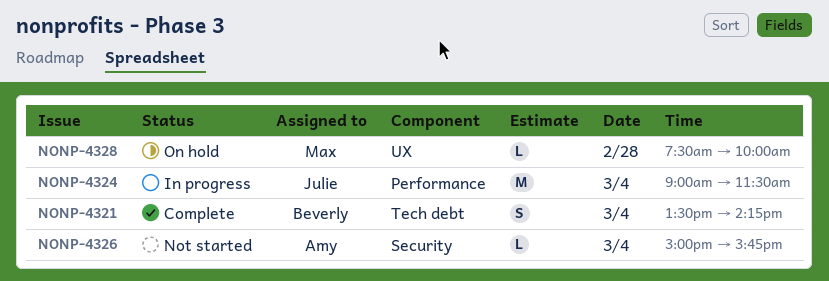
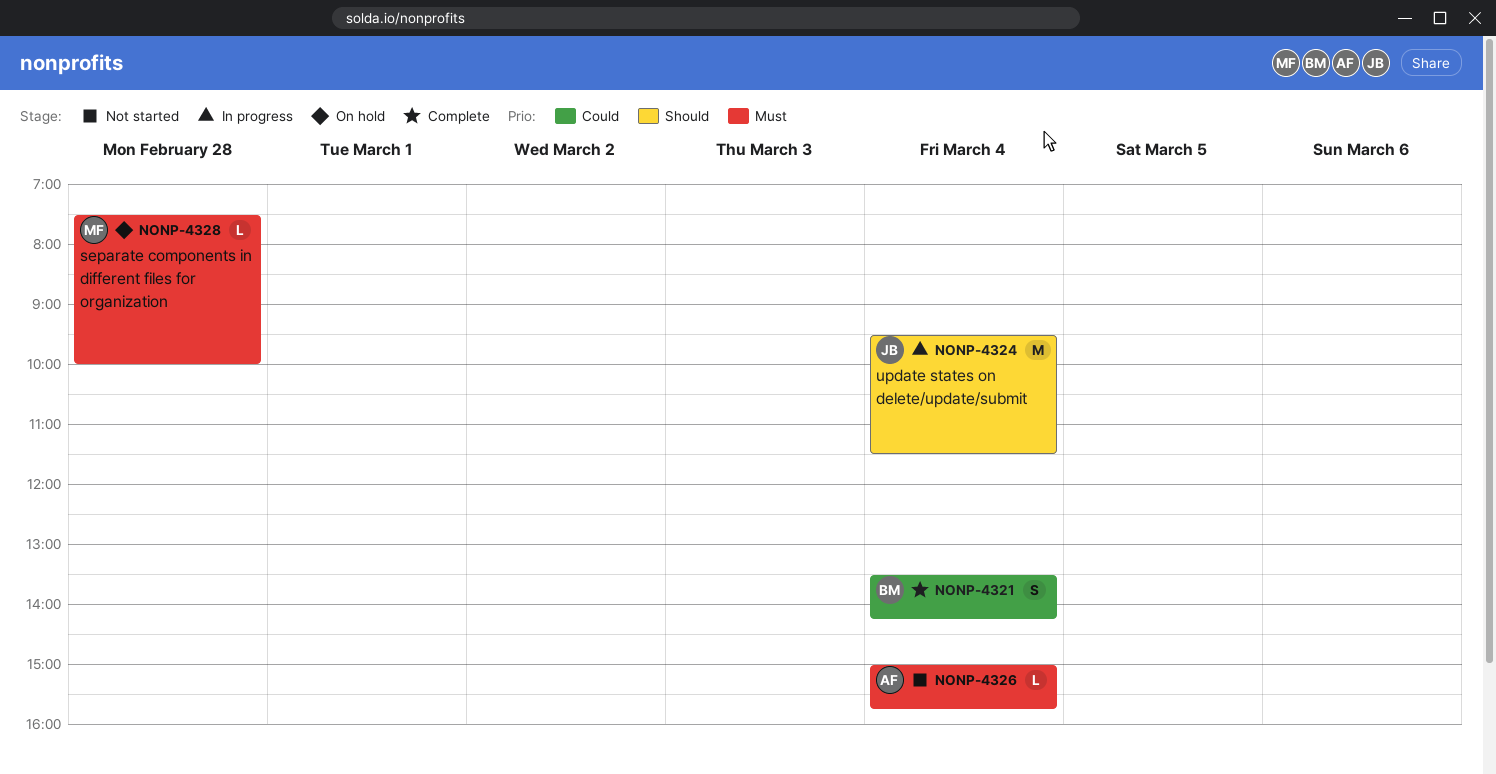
NONP-4324, begins: 09:00 -> 09:30

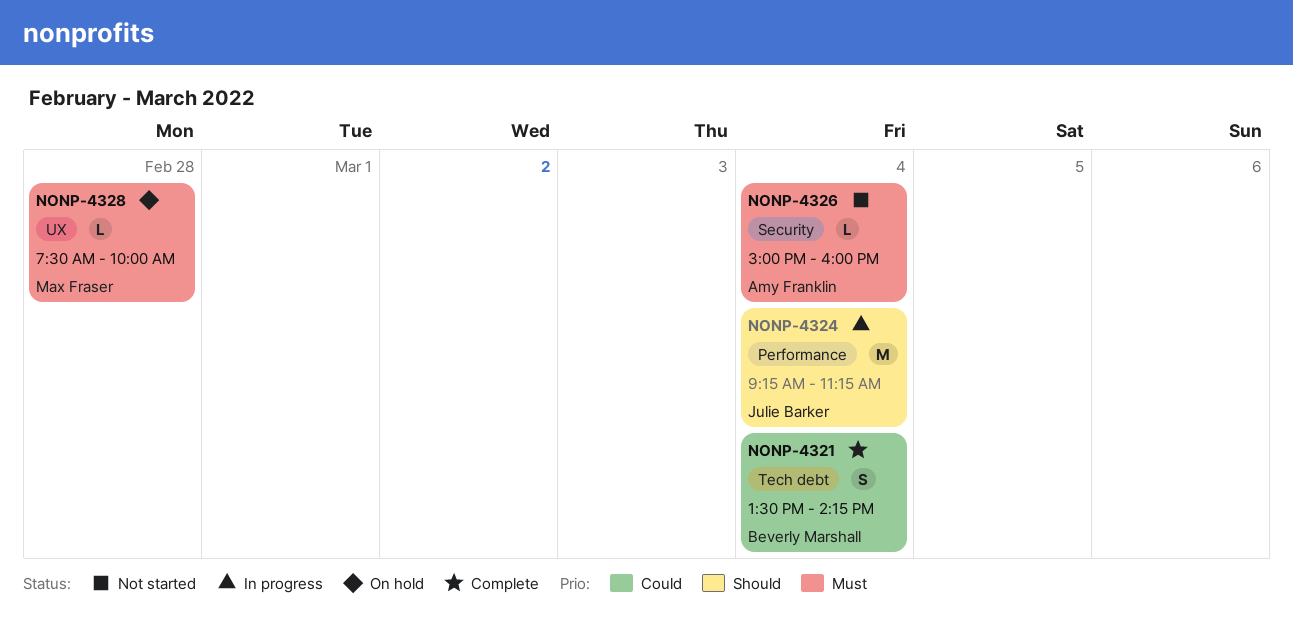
NONP-4324, begins: 09:30 -> 09:15
NONP-4324, ends: 11:30 -> 11:15
NONP-4326, ends: 15:45 -> 16:00

